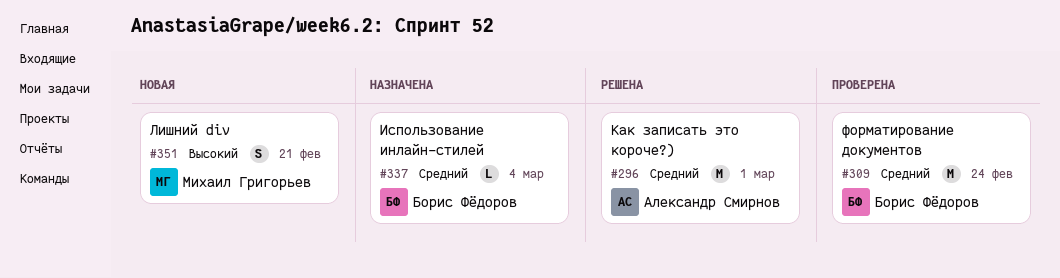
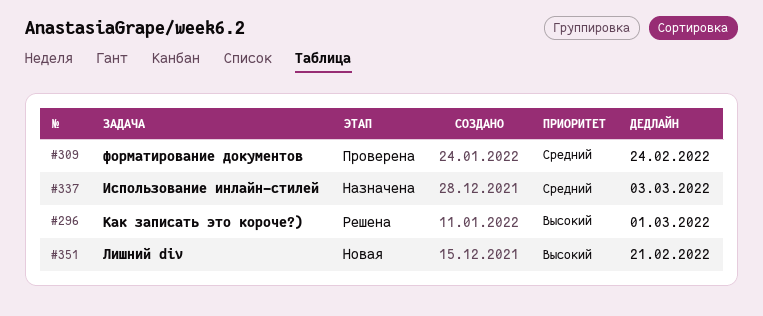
#296, priority: Средний -> Высокий
#337, due: Mar 4 -> Mar 3

